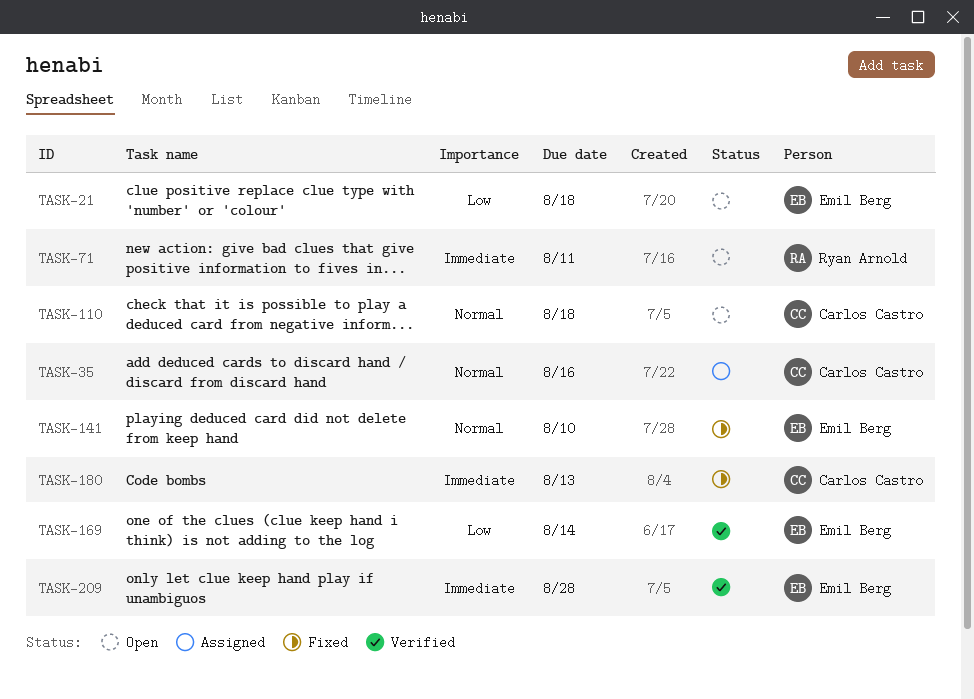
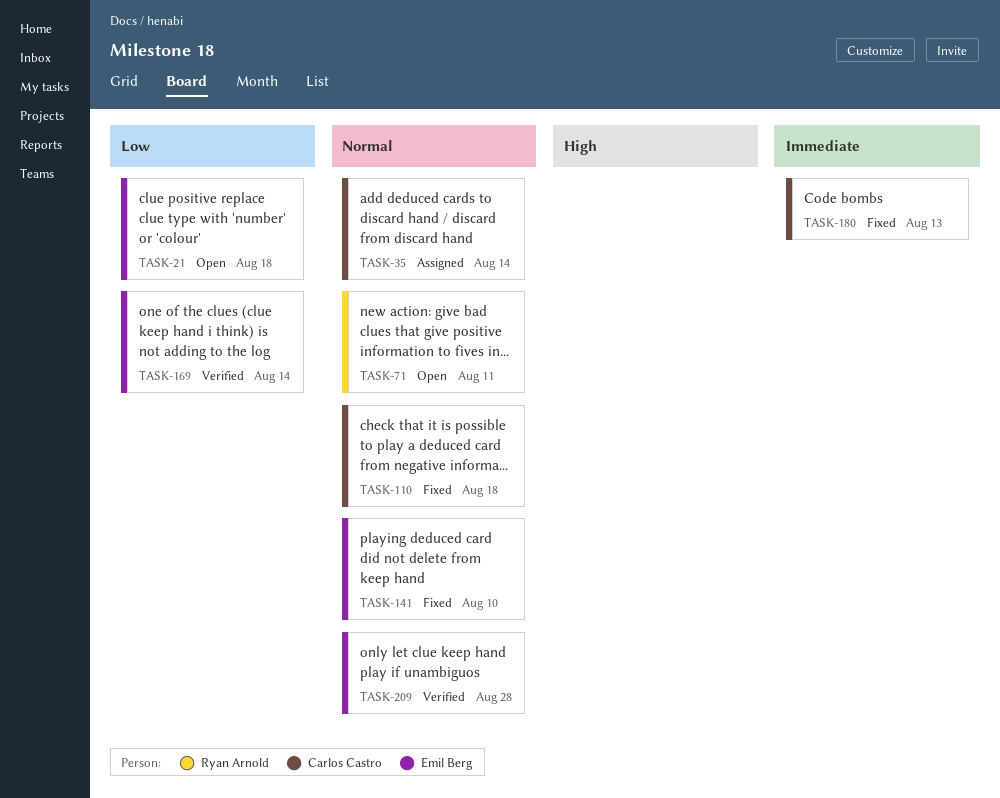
TASK-35, due: Aug 16 -> Aug 14
TASK-71, priority: Immediate -> Normal
TASK-110, status: Open -> Fixed
TASK-209, priority: Immediate -> Normal

